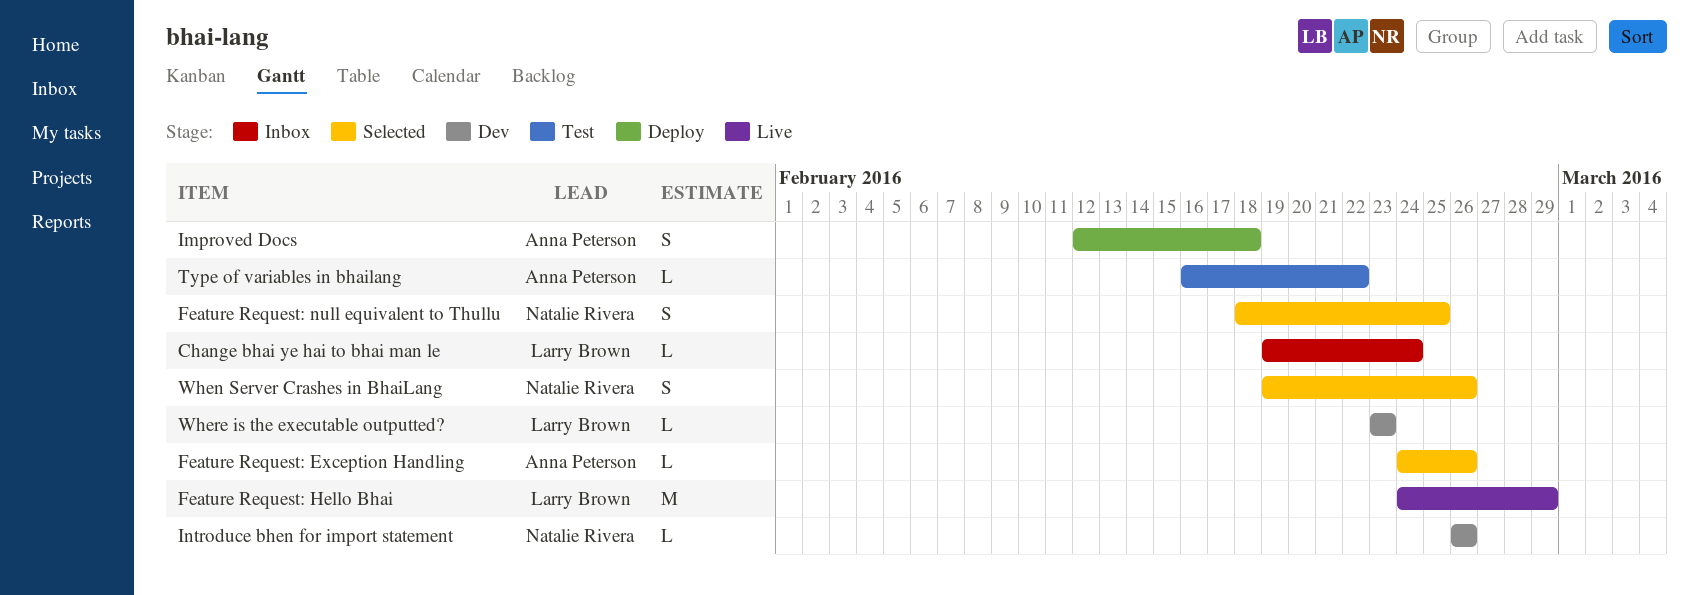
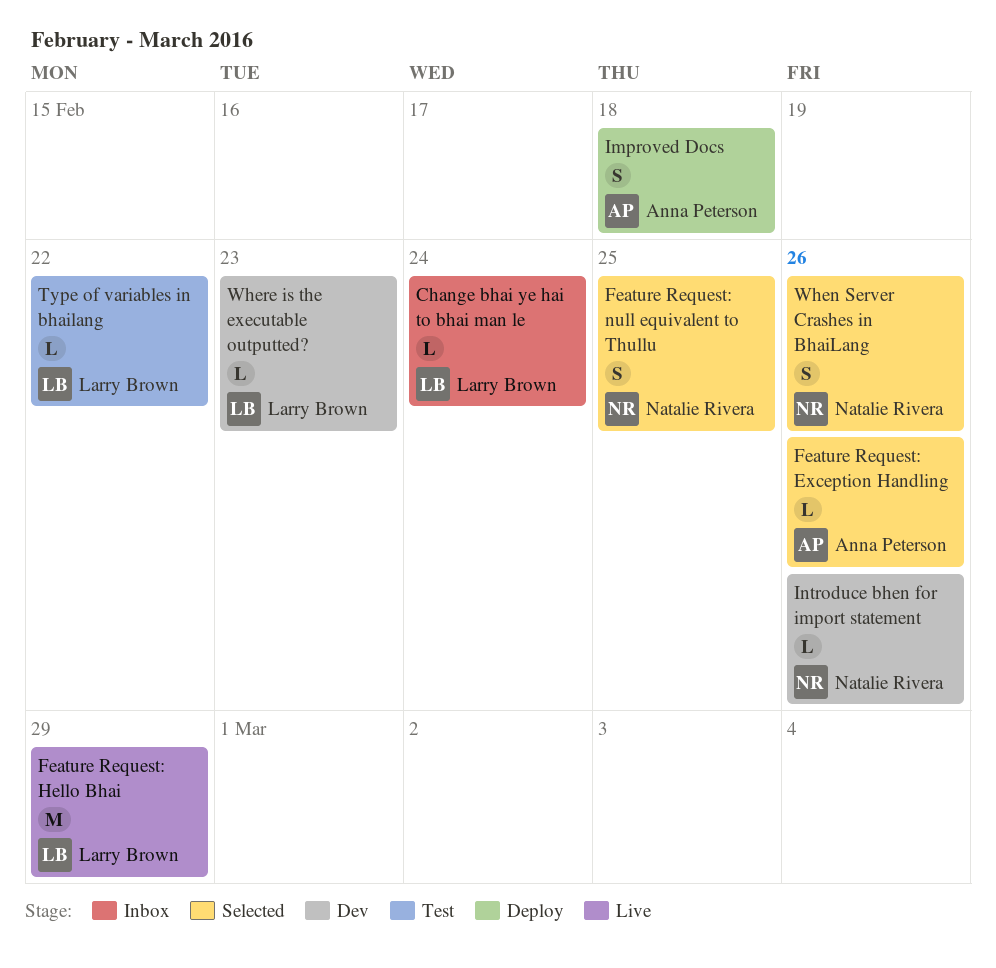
Type of variables in bhailang, owner: Anna Peterson -> Larry Brown

